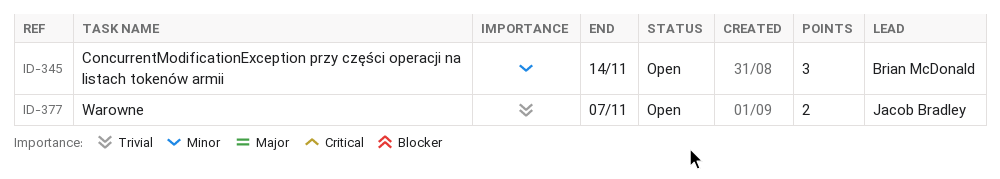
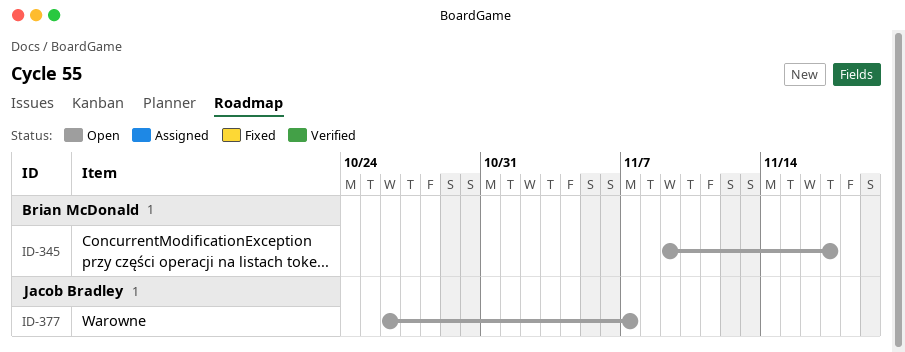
ID-345, due: Nov 14 -> Nov 17

